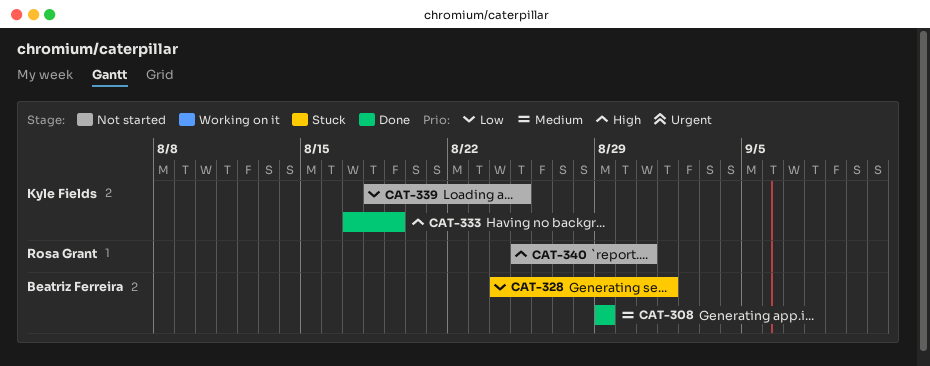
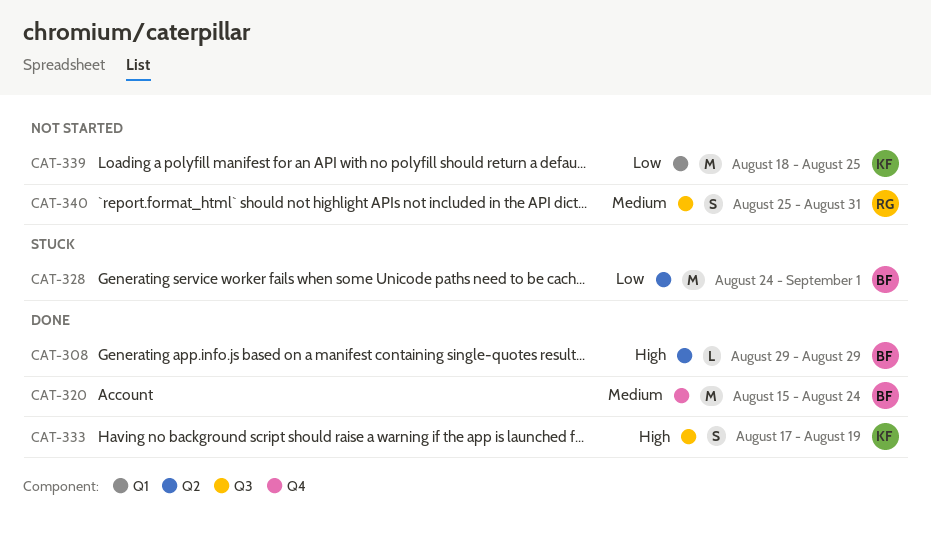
CAT-308, priority: Medium -> High
CAT-320: none -> present
CAT-340, priority: High -> Medium

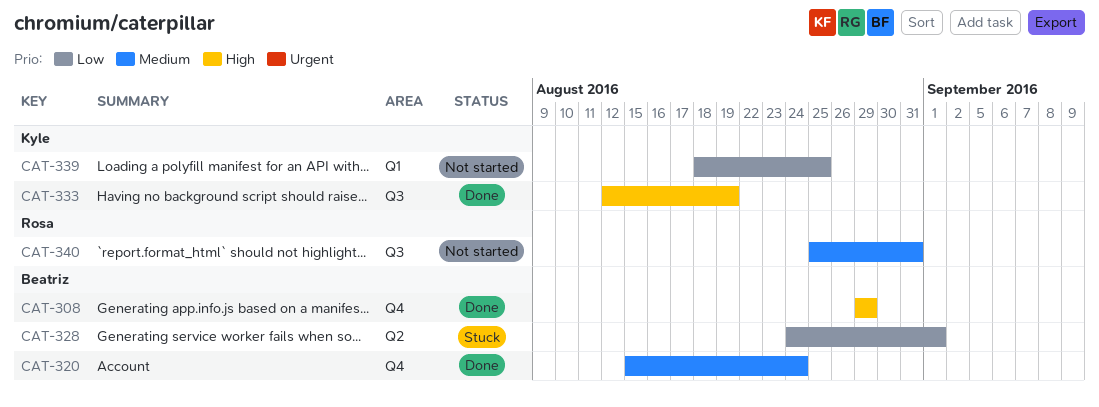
CAT-308, label: Q2 -> Q4
CAT-333, start: Aug 17 -> Aug 12

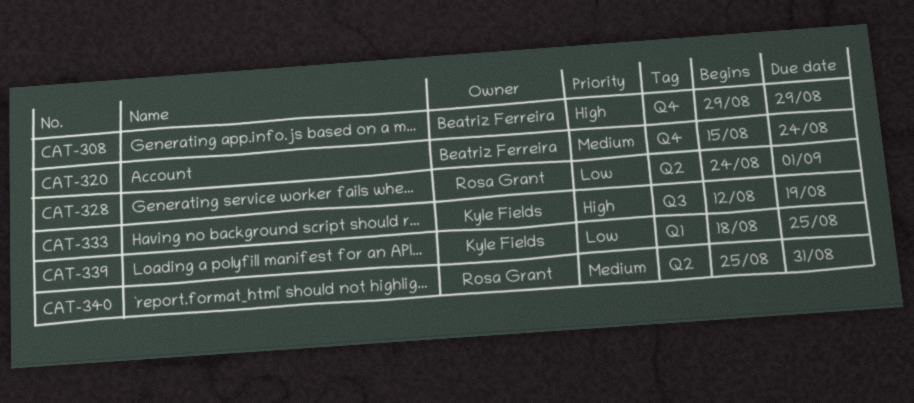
CAT-328, owner: Beatriz Ferreira -> Rosa Grant
CAT-340, label: Q3 -> Q2

